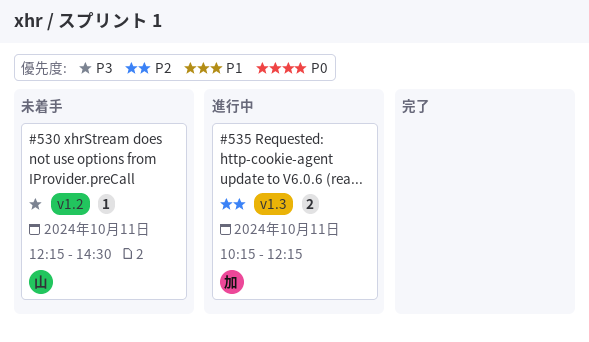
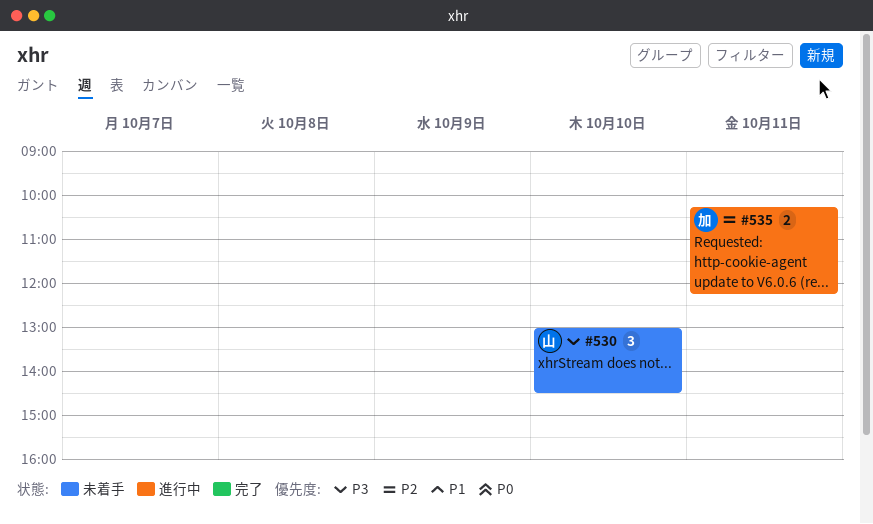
#530, estimate: 1 -> 3
#530, day: Oct 11 -> Oct 10
#530, begins: 12:15 -> 13:00

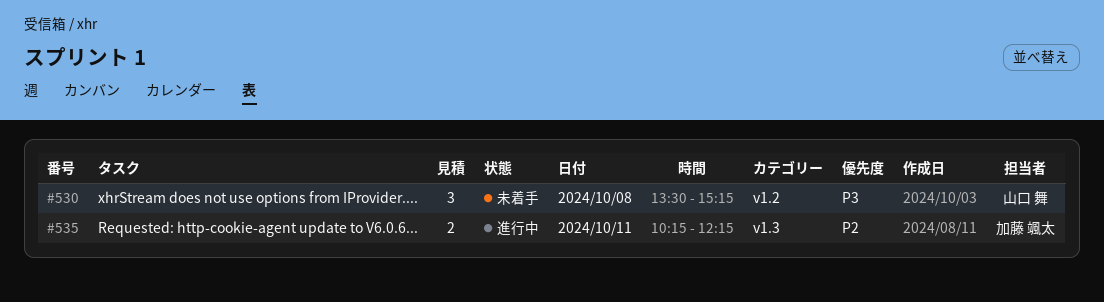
#530, day: Oct 10 -> Oct 8
#530, begins: 13:00 -> 13:30
#530, ends: 14:30 -> 15:15

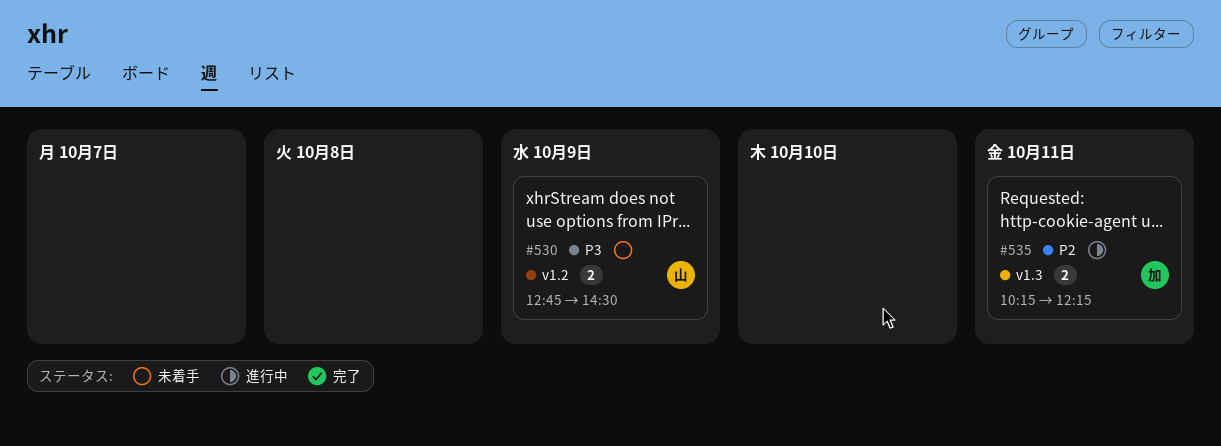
#530, estimate: 3 -> 2
#530, day: Oct 8 -> Oct 9
#530, begins: 13:30 -> 12:45
#530, ends: 15:15 -> 14:30

